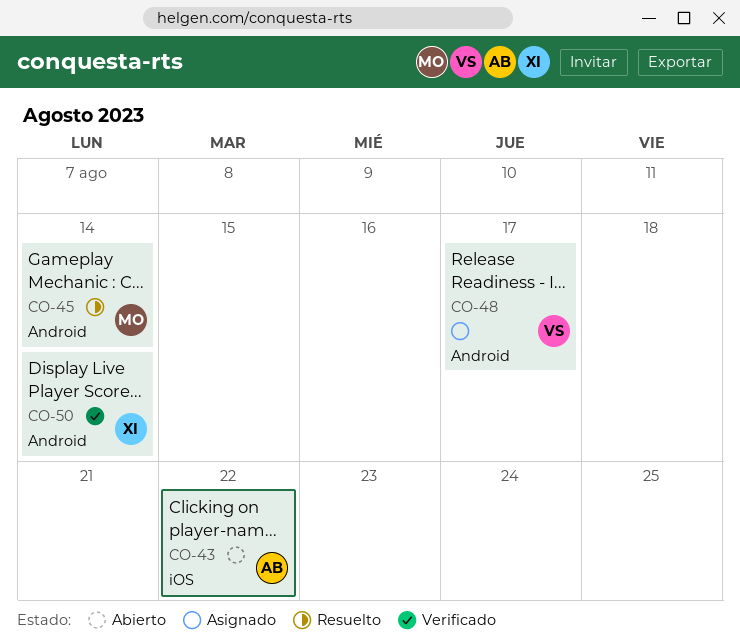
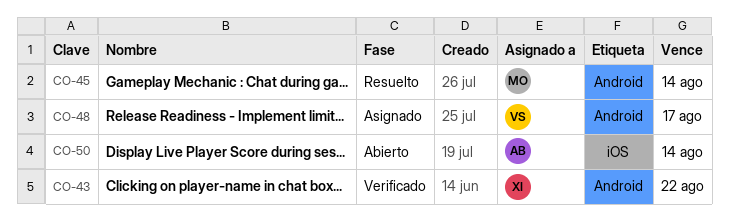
CO-43, status: Abierto -> Verificado
CO-43, owner: AB -> XI
CO-43, label: iOS -> Android
CO-50, status: Verificado -> Abierto
CO-50, owner: XI -> AB
CO-50, label: Android -> iOS

